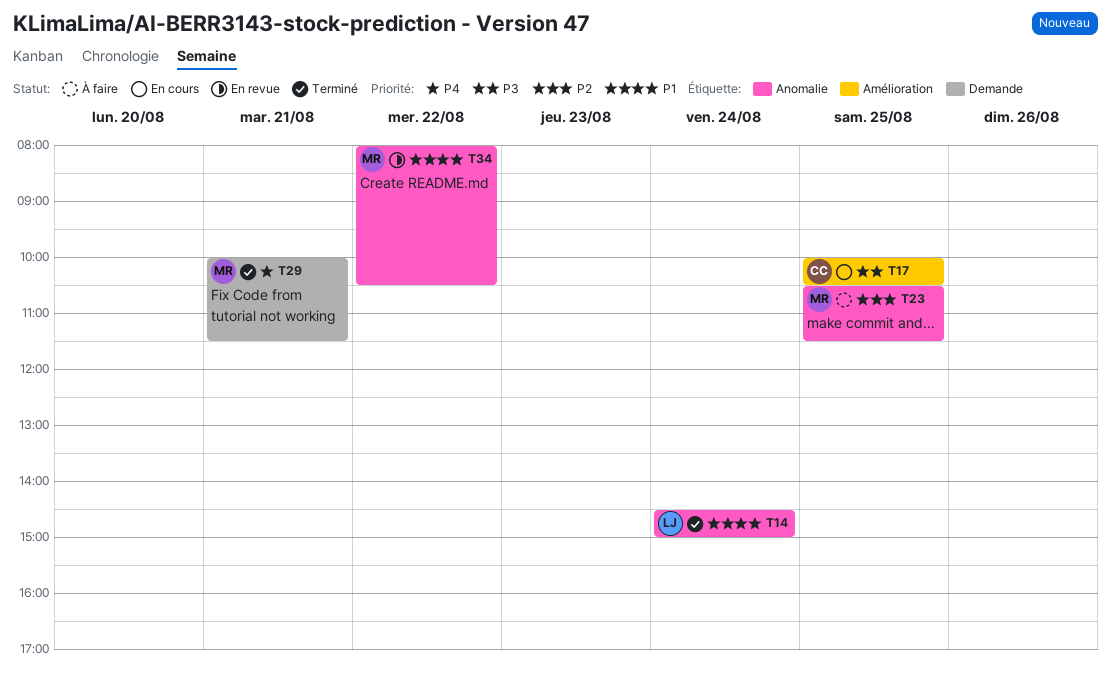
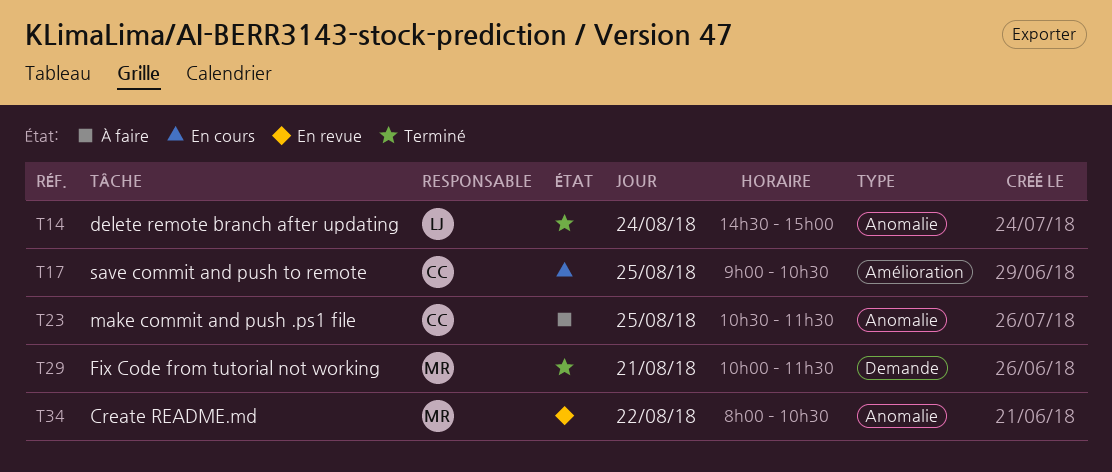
T17, begins: 10:00 -> 09:00
T23, owner: MR -> CC

